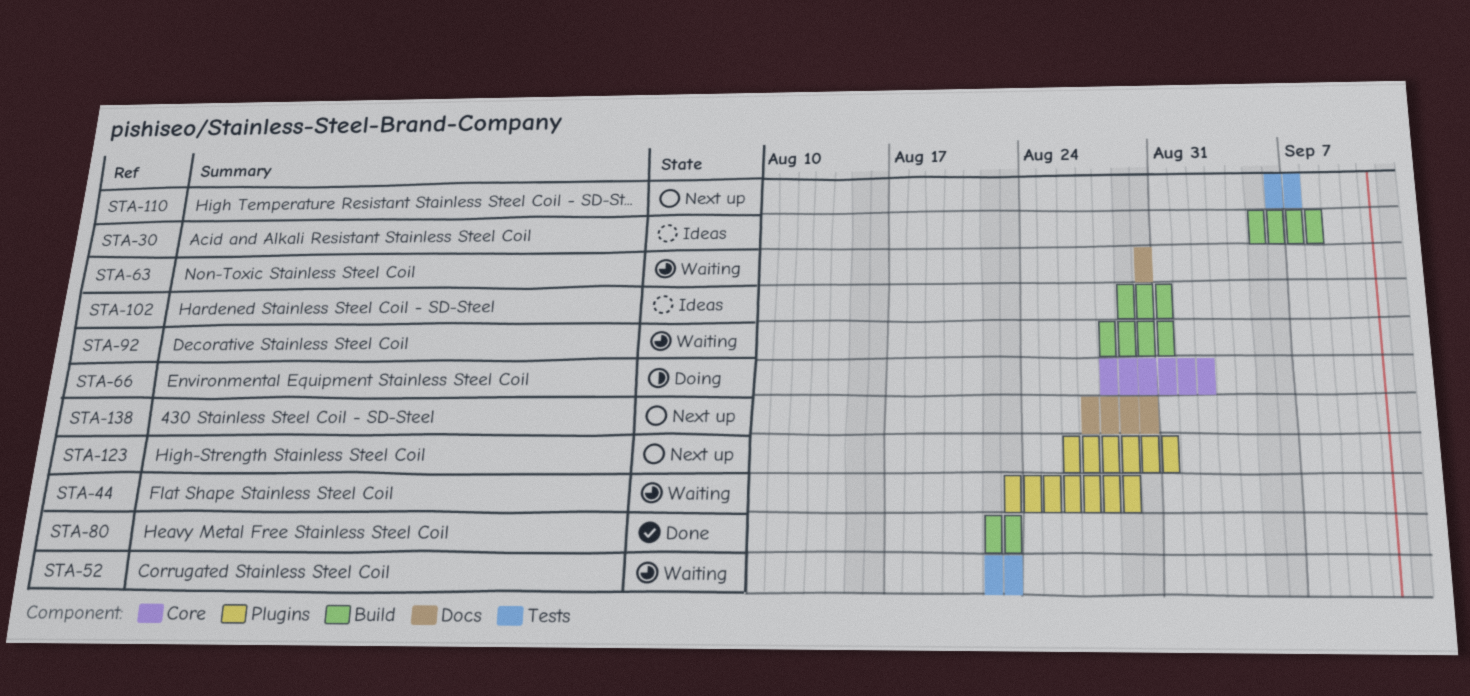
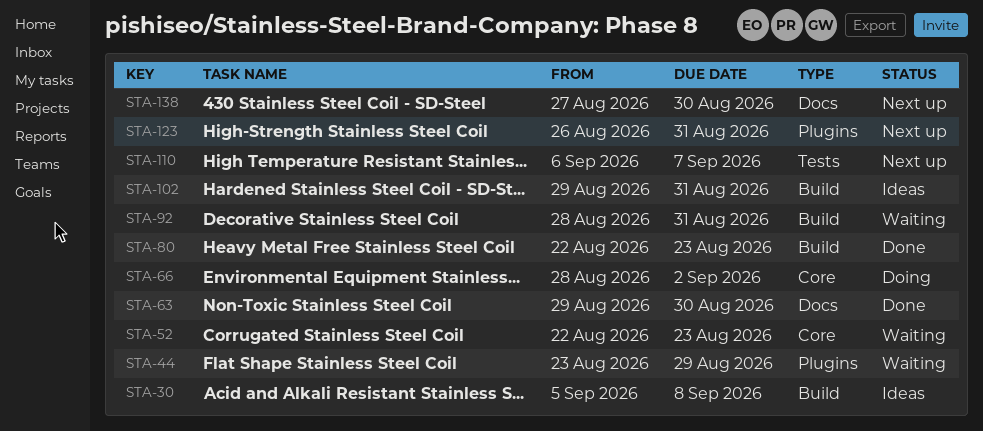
STA-52, label: Tests -> Core
STA-63, status: Waiting -> Done
STA-63, start: Aug 30 -> Aug 29

